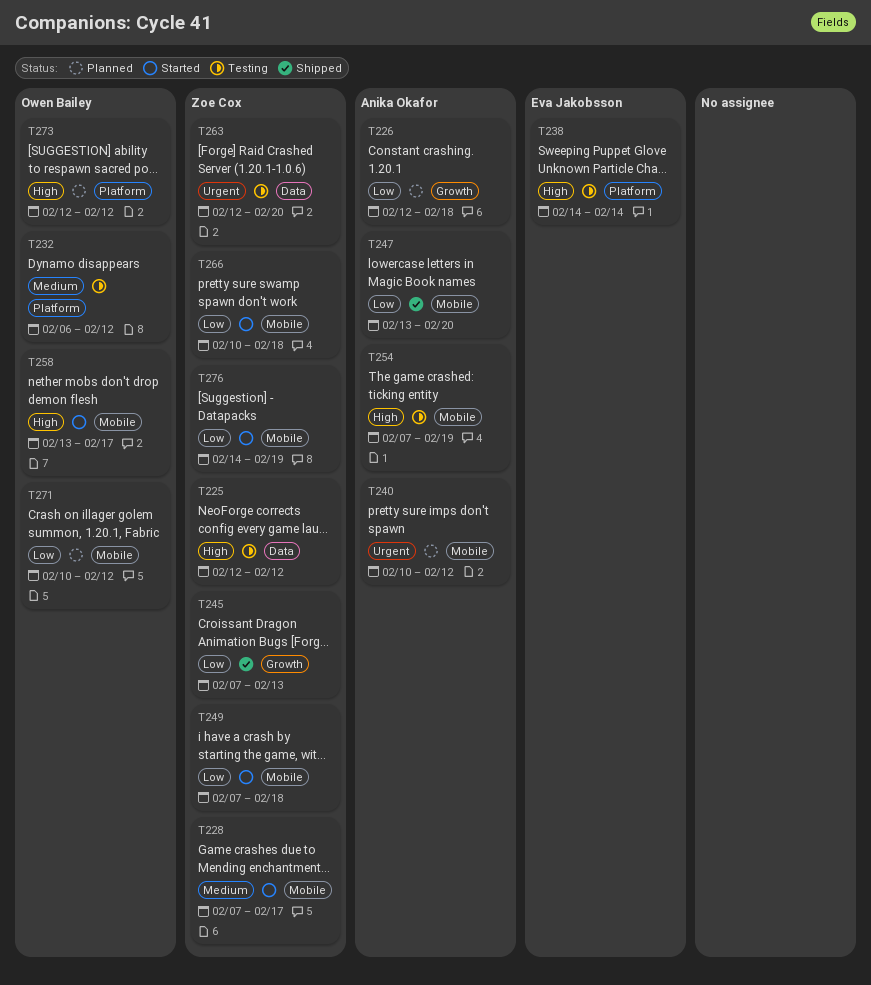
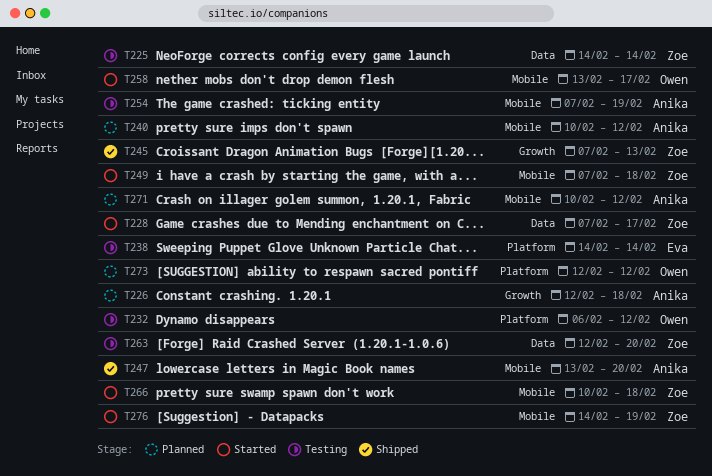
T225, start: Feb 12 -> Feb 14
T225, due: Feb 12 -> Feb 14
T228, label: Mobile -> Data
T271, owner: Owen Bailey -> Anika Okafor

